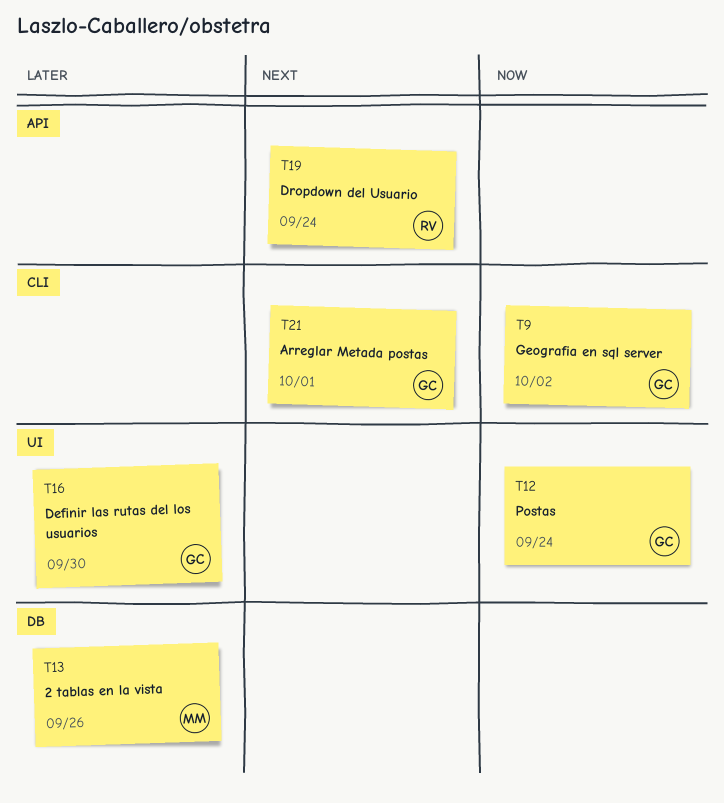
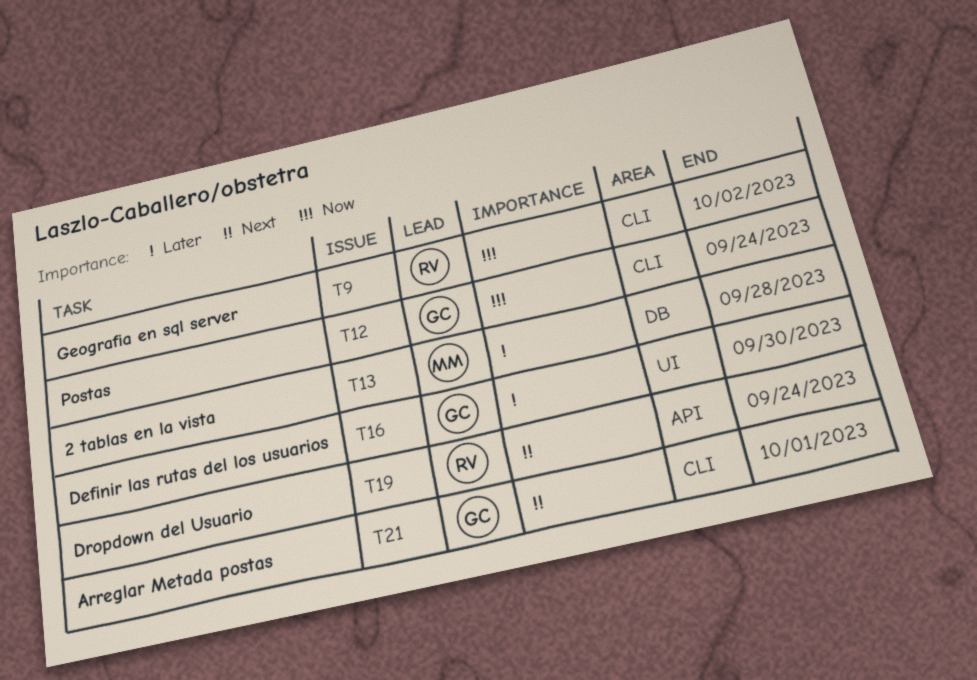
T9, owner: GC -> RV
T12, label: UI -> CLI
T13, due: Sep 26 -> Sep 28

